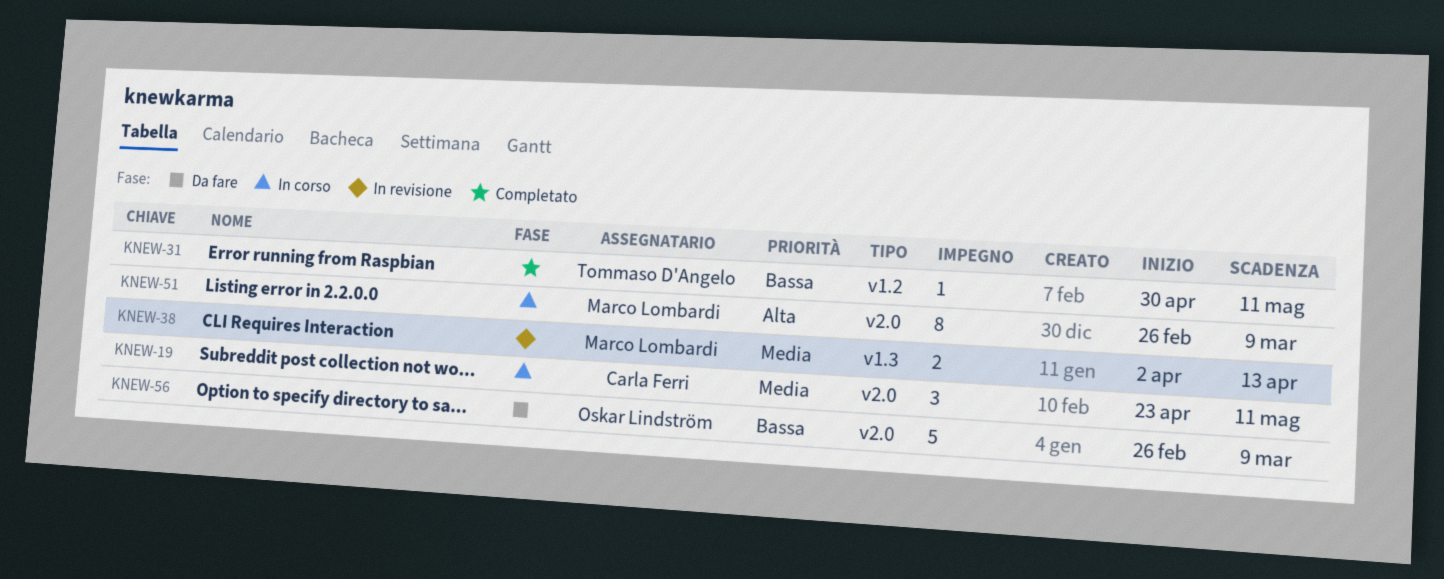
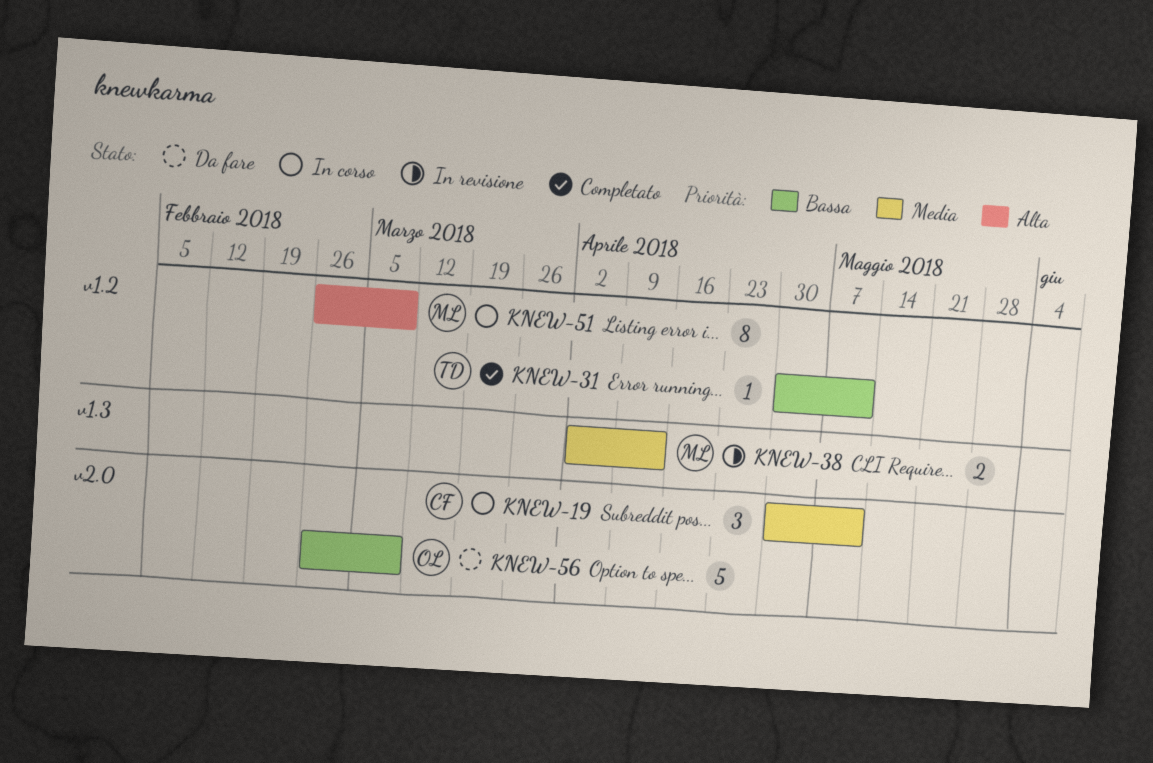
KNEW-19, start: Apr 23 -> Apr 30
KNEW-51, label: v2.0 -> v1.2

